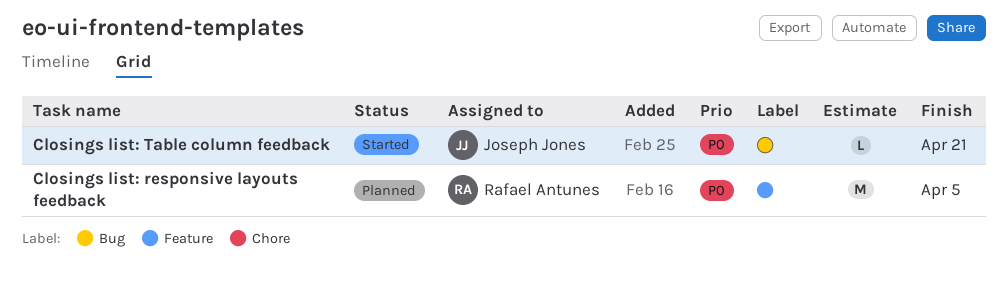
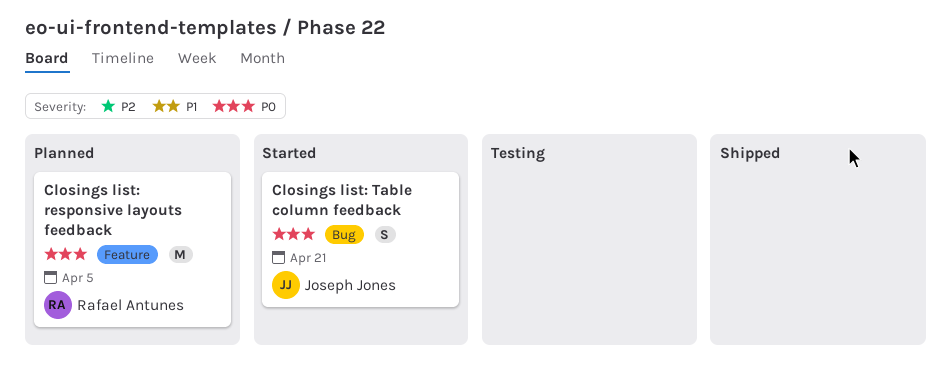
Closings list: Table column feedback, estimate: L -> S

